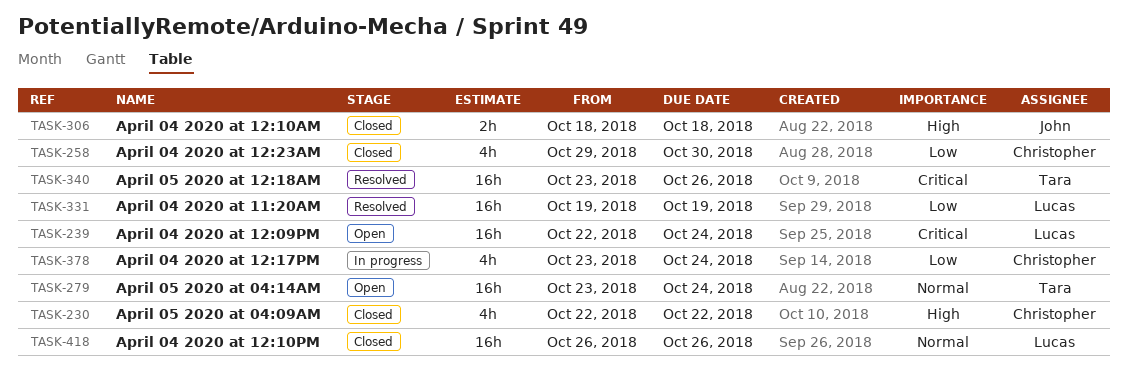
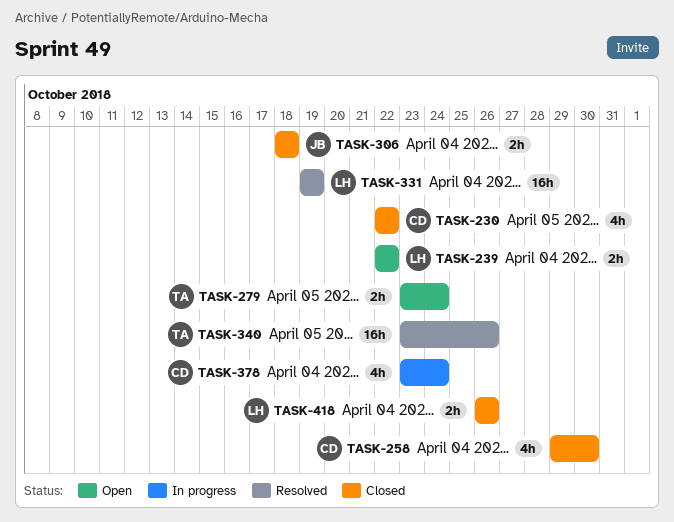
TASK-239, estimate: 16h -> 2h
TASK-239, due: Oct 24 -> Oct 22
TASK-279, estimate: 16h -> 2h
TASK-418, estimate: 16h -> 2h

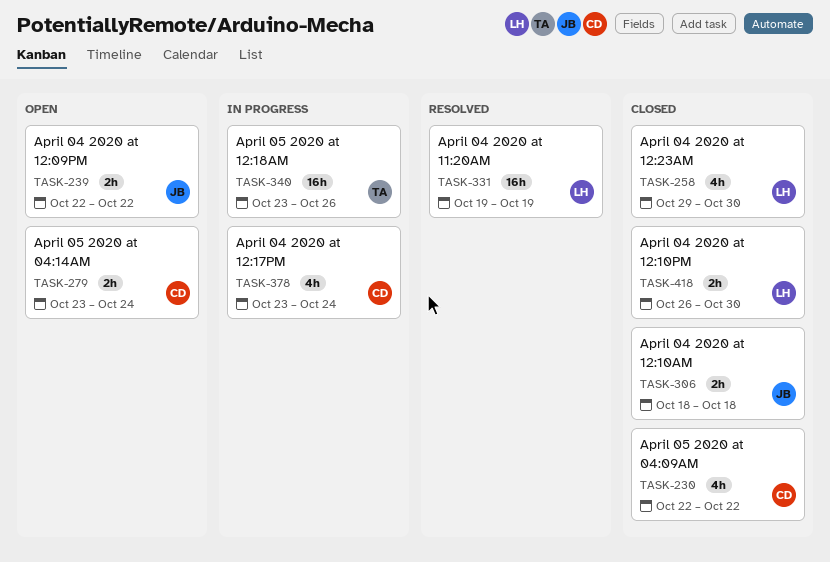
TASK-239, owner: LH -> JB
TASK-258, owner: CD -> LH
TASK-279, owner: TA -> CD
TASK-340, status: Resolved -> In progress
TASK-418, due: Oct 26 -> Oct 30

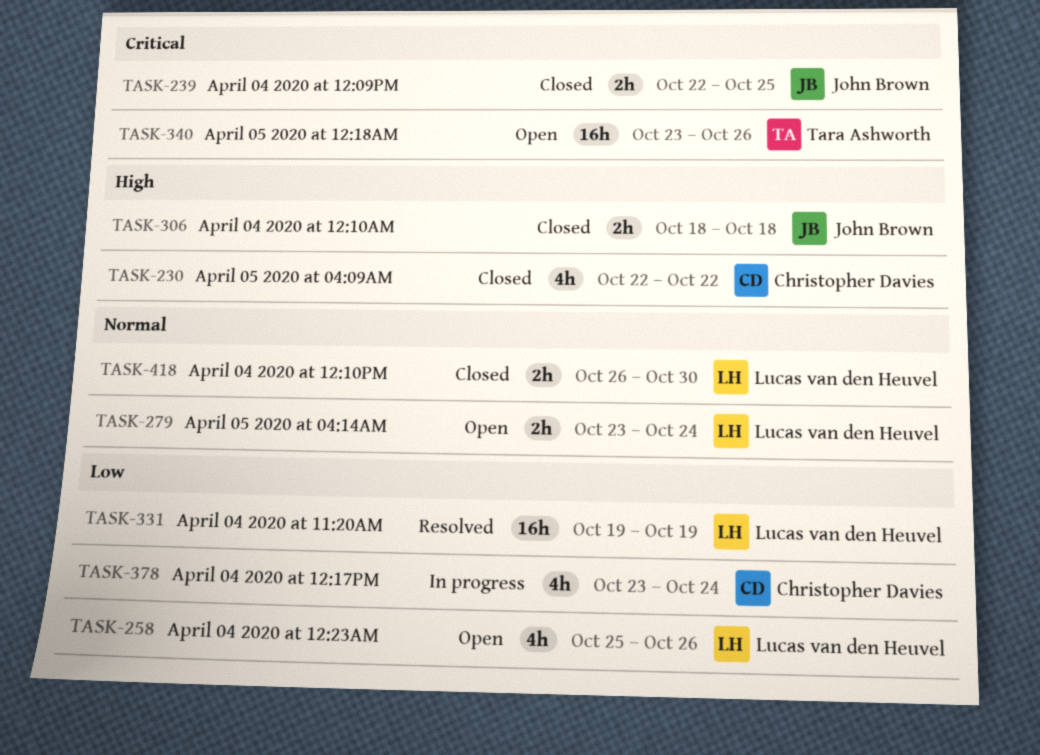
TASK-239, status: Open -> Closed
TASK-239, due: Oct 22 -> Oct 25
TASK-258, status: Closed -> Open
TASK-258, start: Oct 29 -> Oct 25
TASK-258, due: Oct 30 -> Oct 26
TASK-279, owner: Christopher Davies -> Lucas van den Heuvel
TASK-340, status: In progress -> Open

